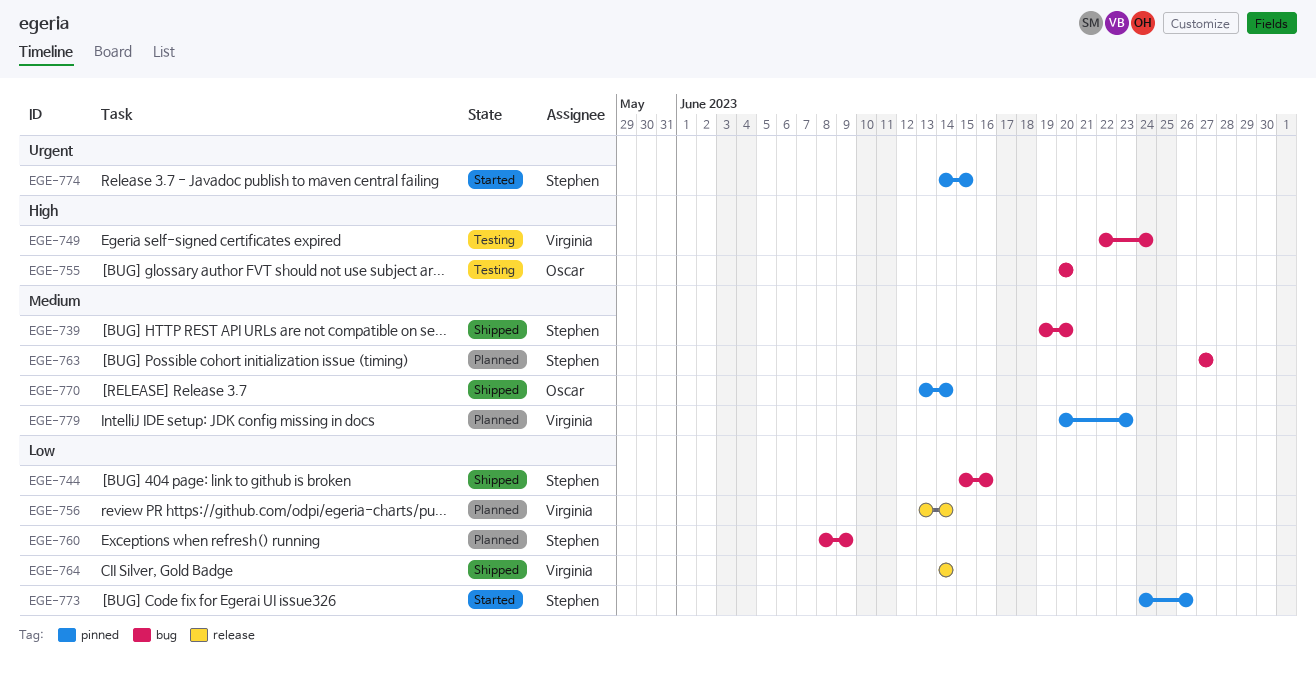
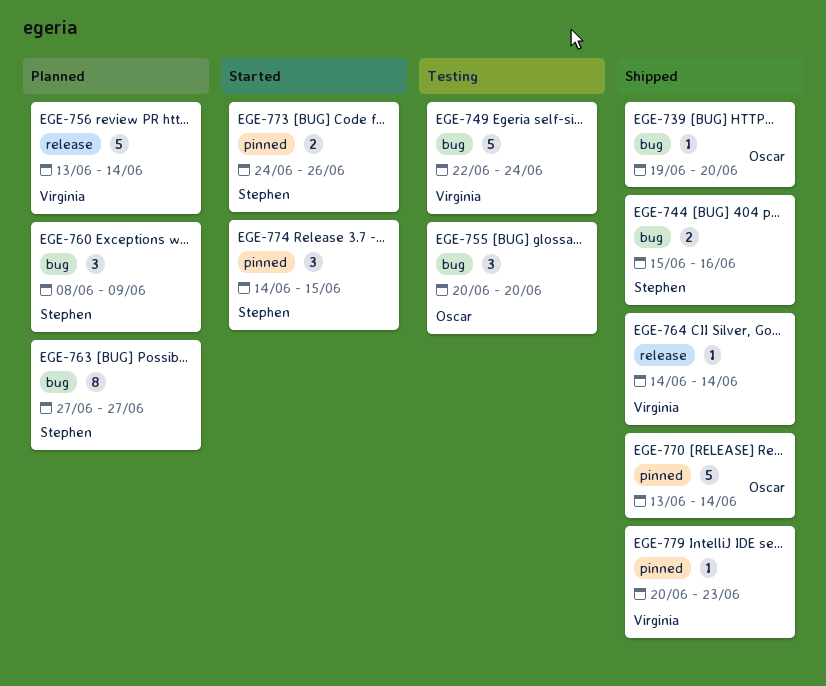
EGE-739, owner: Stephen -> Oscar
EGE-779, status: Planned -> Shipped

